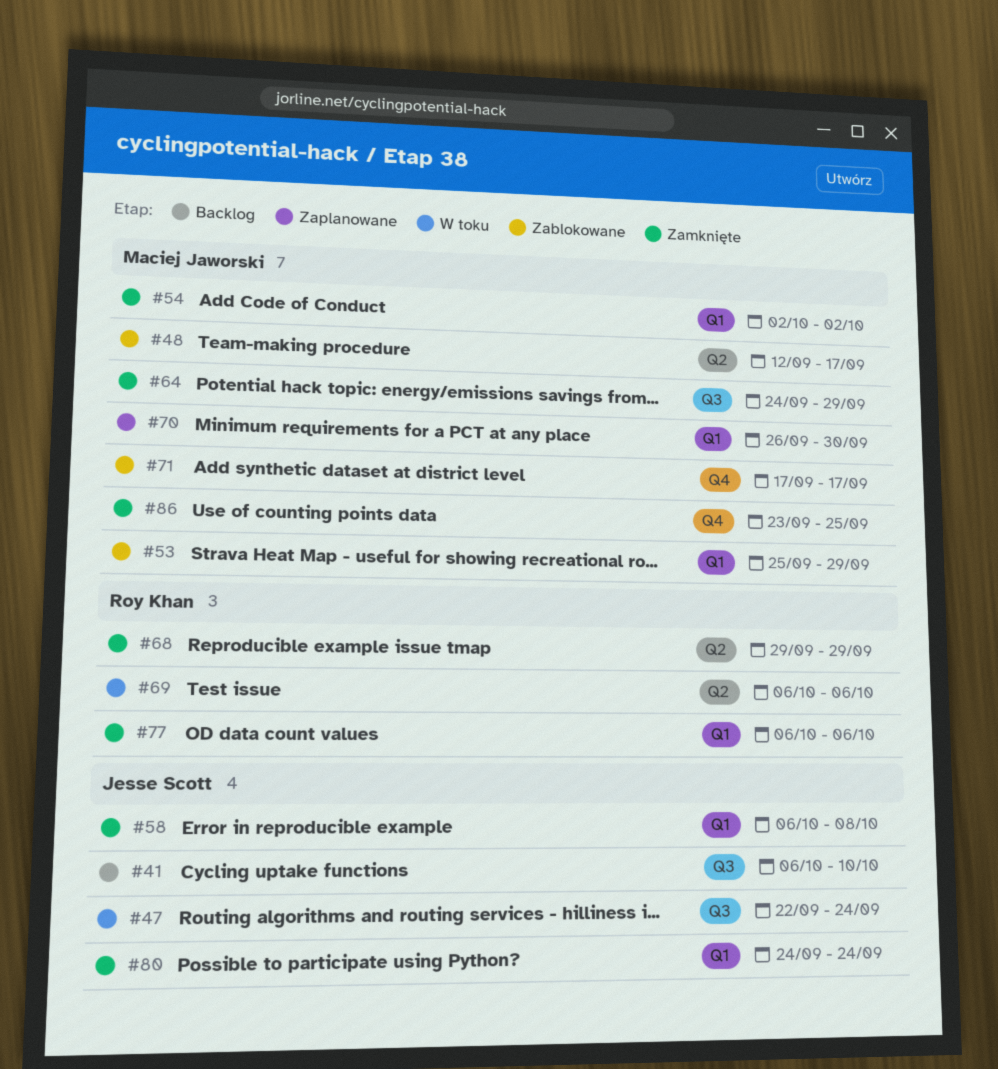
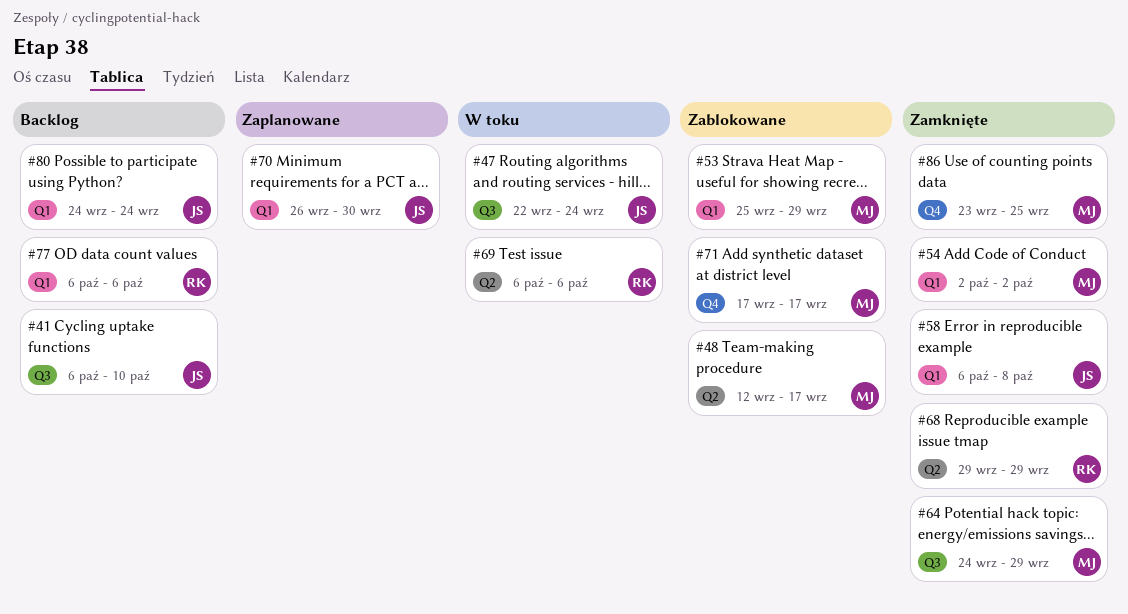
#70, owner: Maciej Jaworski -> Jesse Scott
#77, status: Zamknięte -> Backlog
#80, status: Zamknięte -> Backlog

